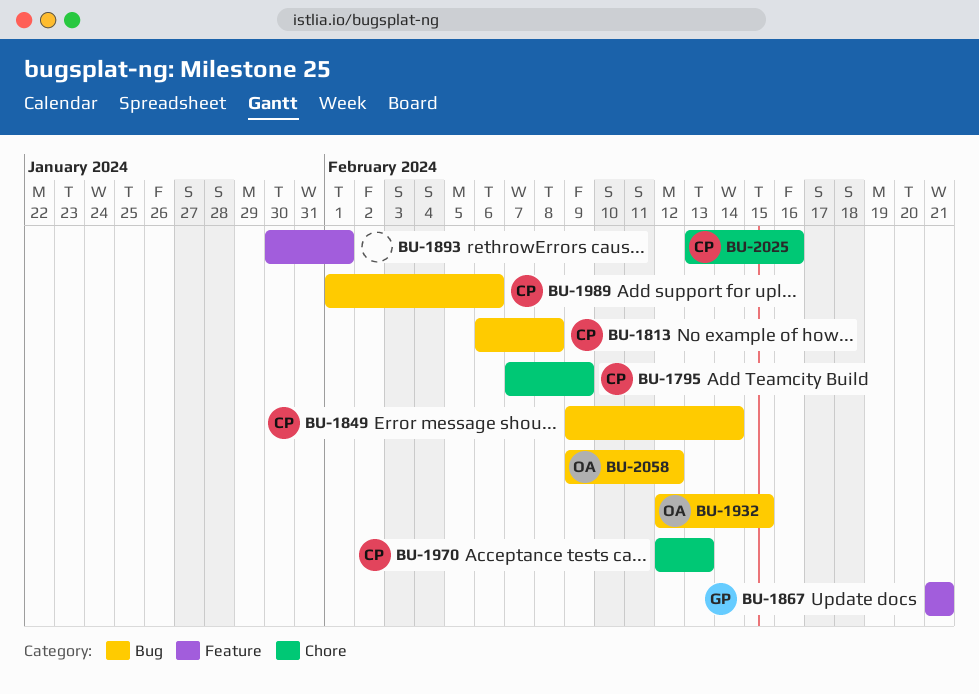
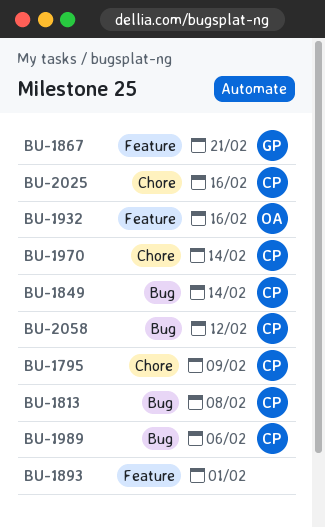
BU-1932, label: Bug -> Feature
BU-1932, due: Feb 15 -> Feb 16
BU-1970, due: Feb 13 -> Feb 14
BU-2058, owner: OA -> CP

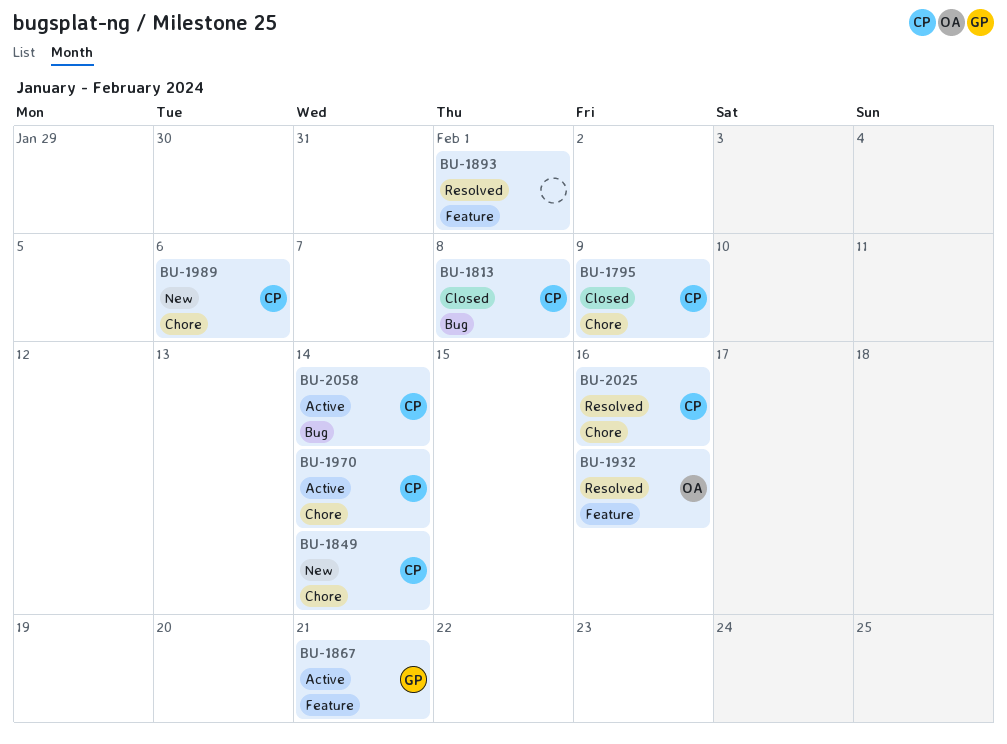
BU-1849, label: Bug -> Chore
BU-1989, label: Bug -> Chore
BU-2058, due: Feb 12 -> Feb 14

